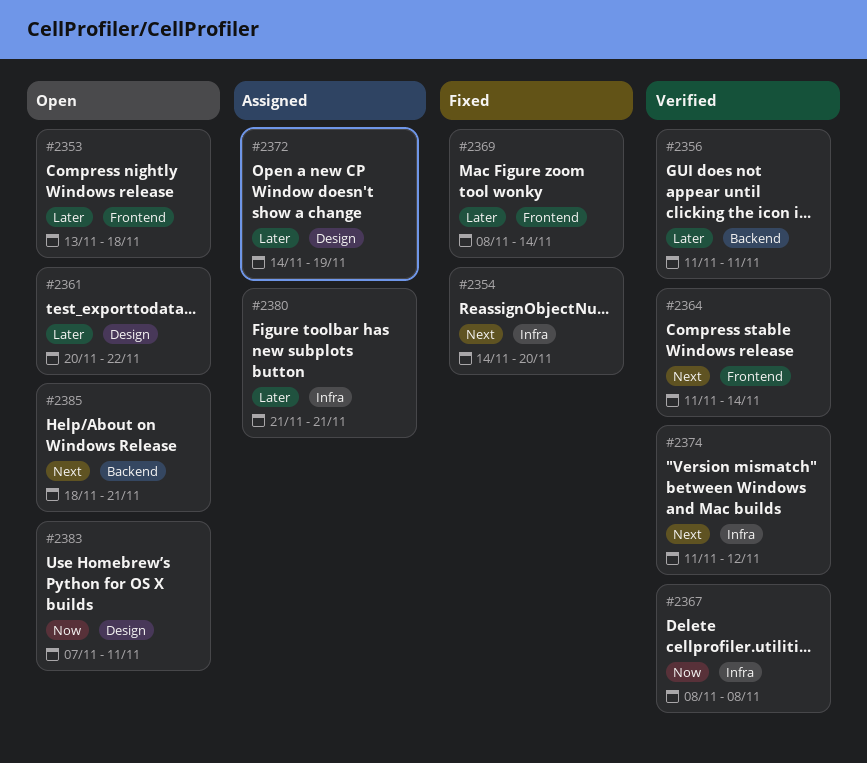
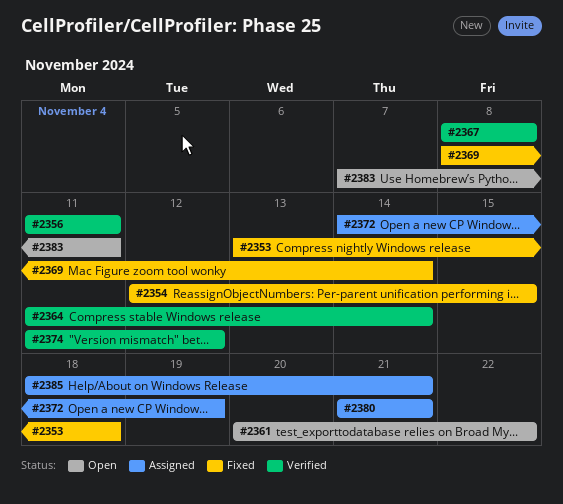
#2353, status: Open -> Fixed
#2354, start: Nov 14 -> Nov 12
#2354, due: Nov 20 -> Nov 15
#2385, status: Open -> Assigned

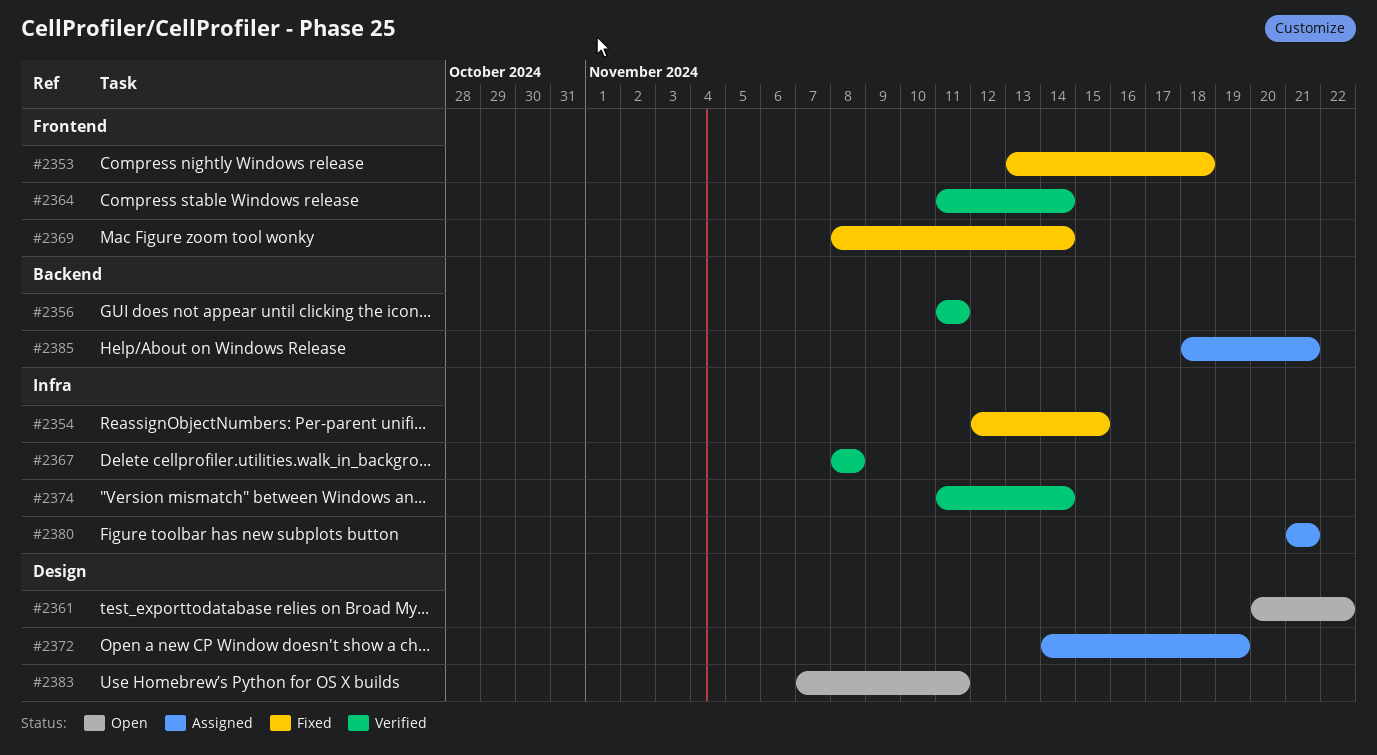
#2374, due: Nov 12 -> Nov 14

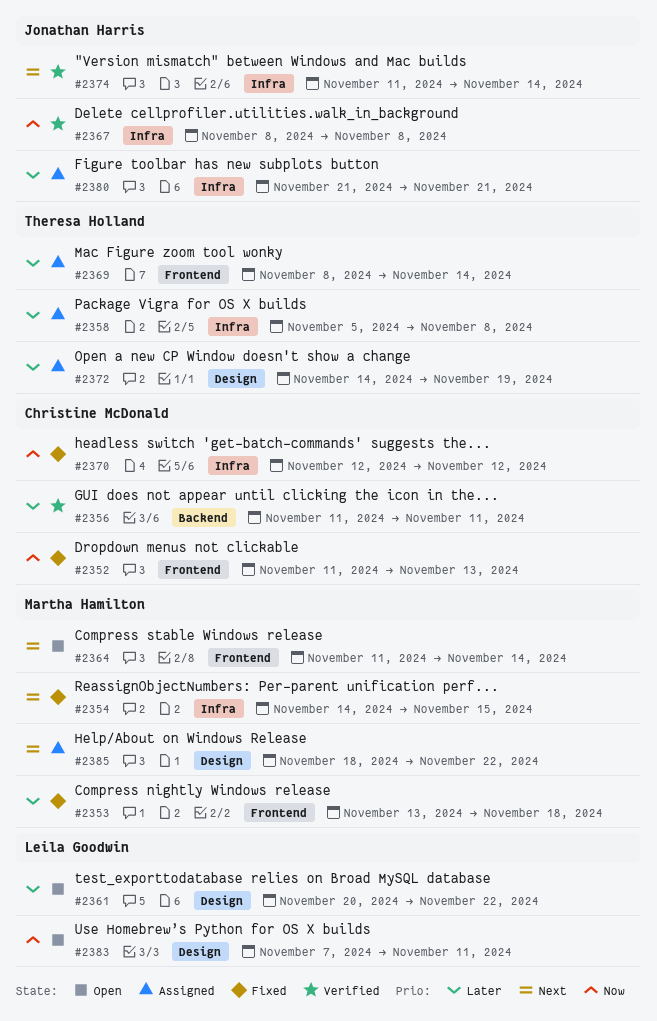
#2352: none -> present
#2354, start: Nov 12 -> Nov 14
#2358: none -> present
#2364, status: Verified -> Open
#2369, status: Fixed -> Assigned
#2370: none -> present
#2385, label: Backend -> Design
#2385, due: Nov 21 -> Nov 22

